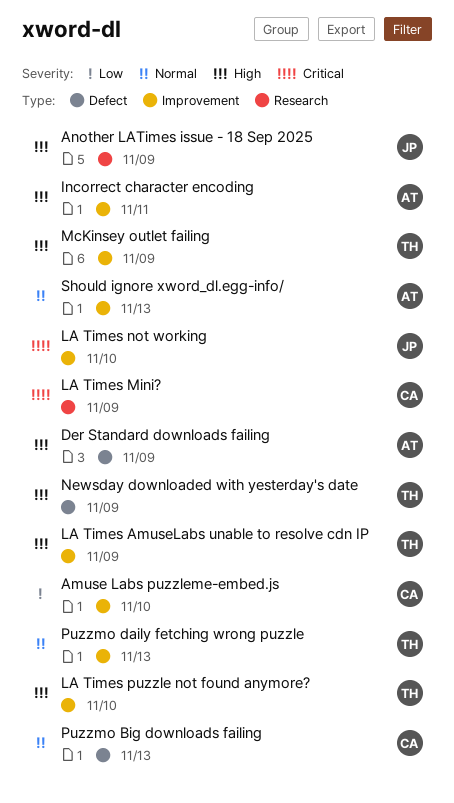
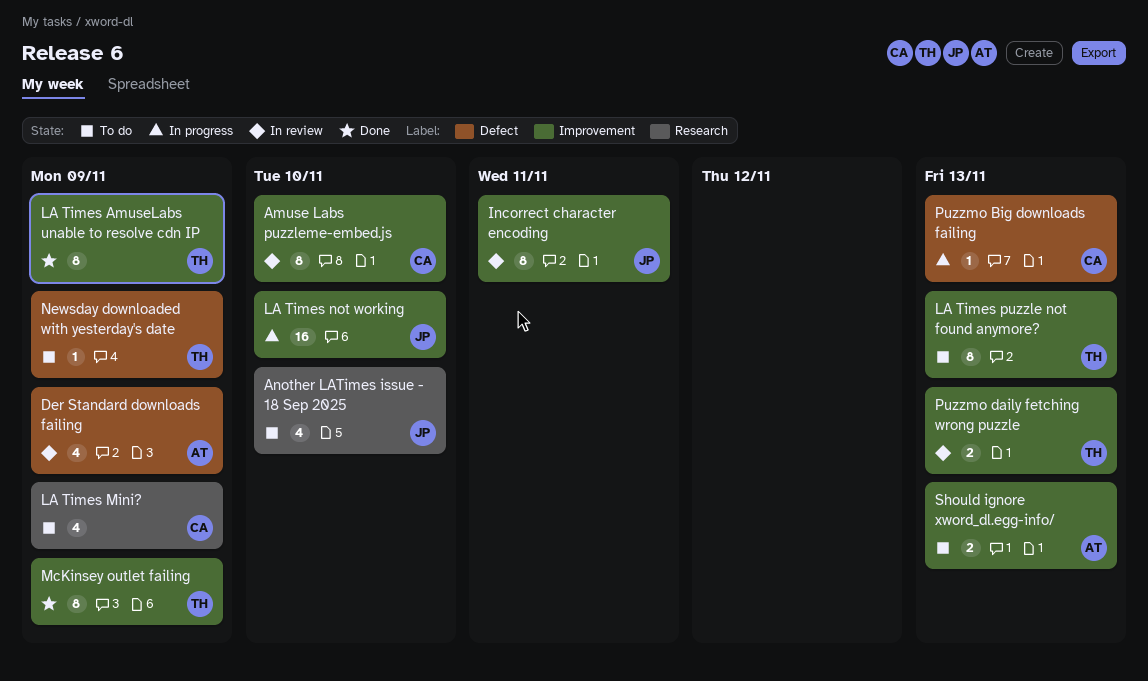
Another LATimes issue - 18 Sep 2025, due: Nov 9 -> Nov 10
Incorrect character encoding, owner: AT -> JP
LA Times puzzle not found anymore?, due: Nov 10 -> Nov 13

